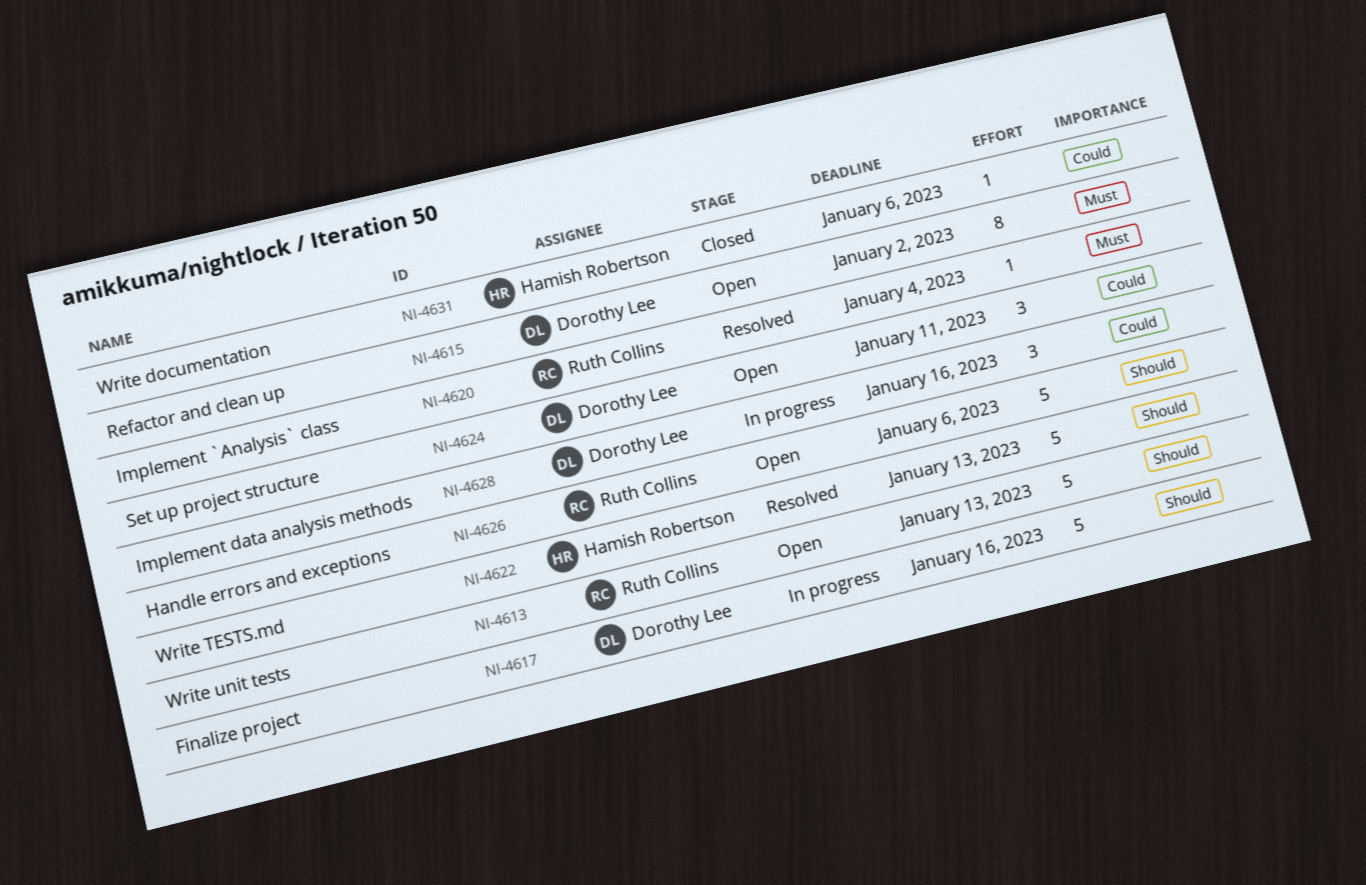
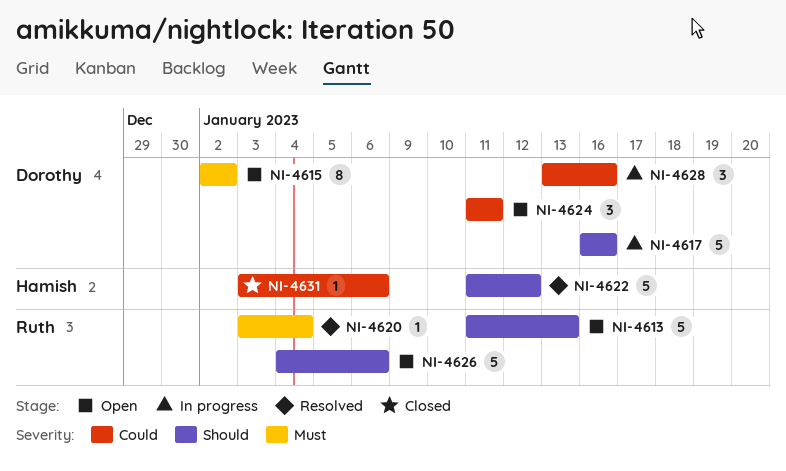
NI-4622, due: Jan 13 -> Jan 12

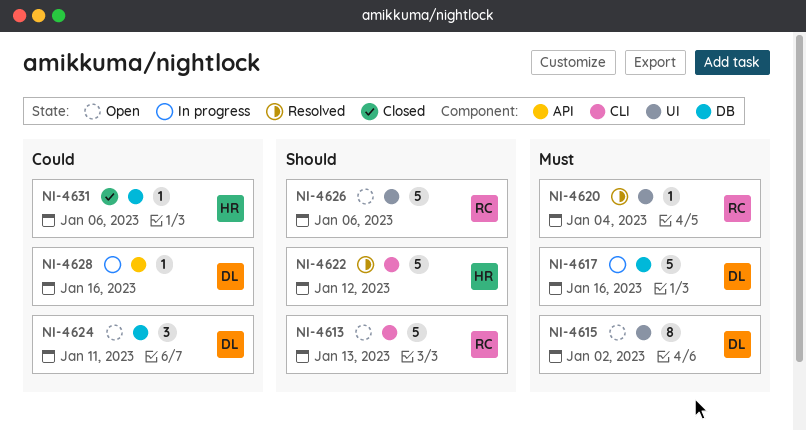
NI-4617, priority: Should -> Must
NI-4628, estimate: 3 -> 1

